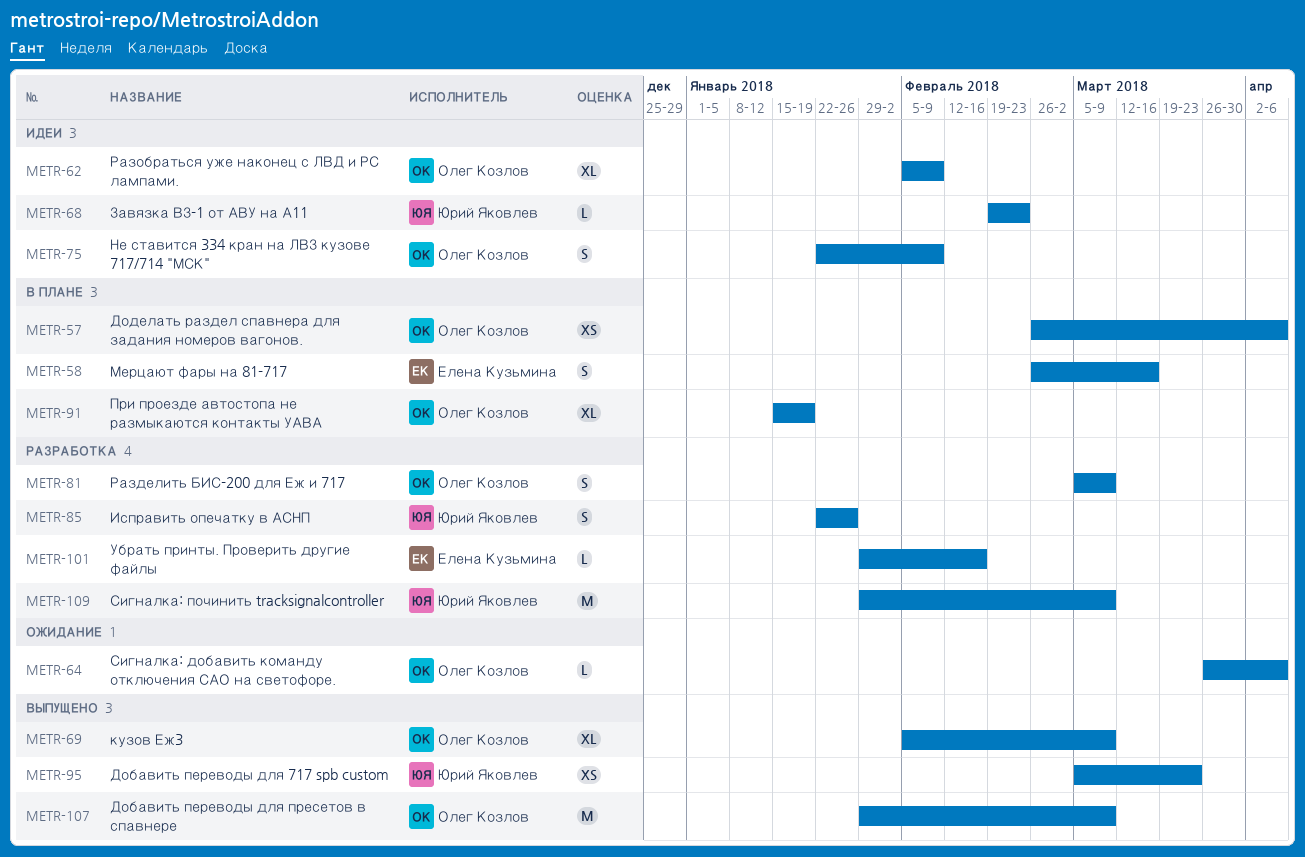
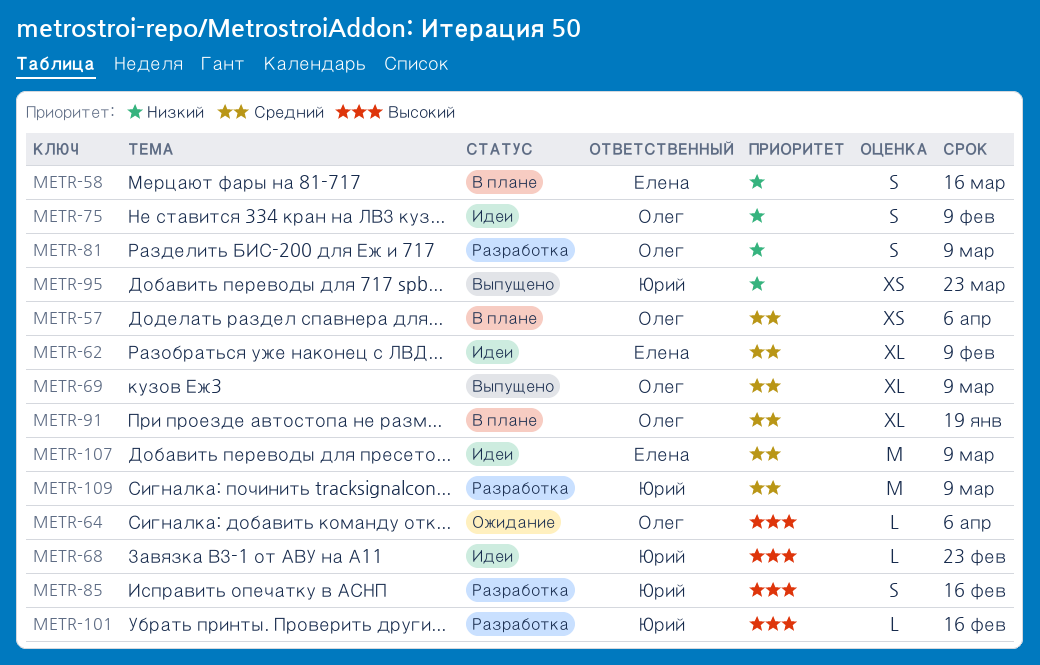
METR-62, owner: Олег Козлов -> Елена Кузьмина
METR-85, due: Jan 26 -> Feb 16
METR-101, owner: Елена Кузьмина -> Юрий Яковлев
METR-107, status: Выпущено -> Идеи
METR-107, owner: Олег Козлов -> Елена Кузьмина

